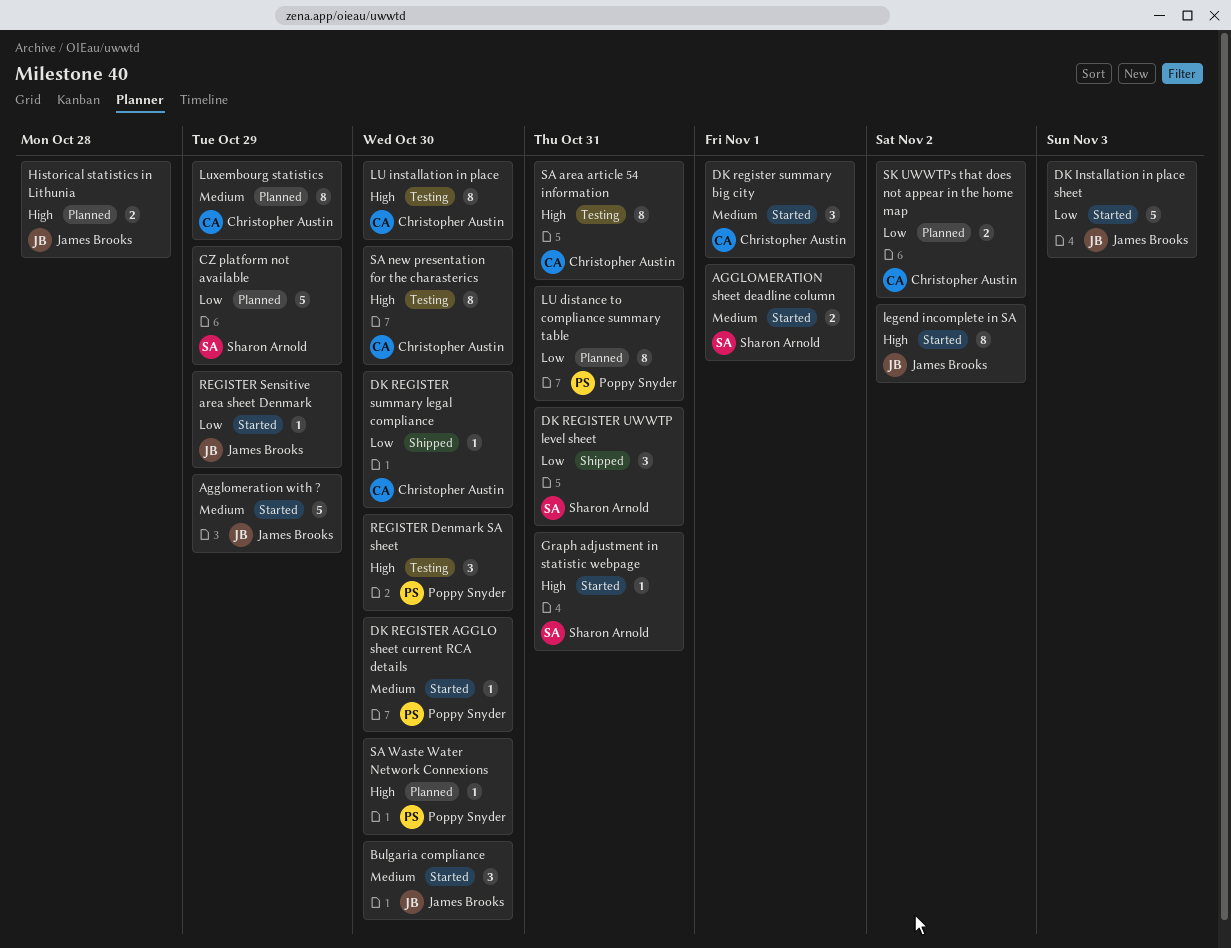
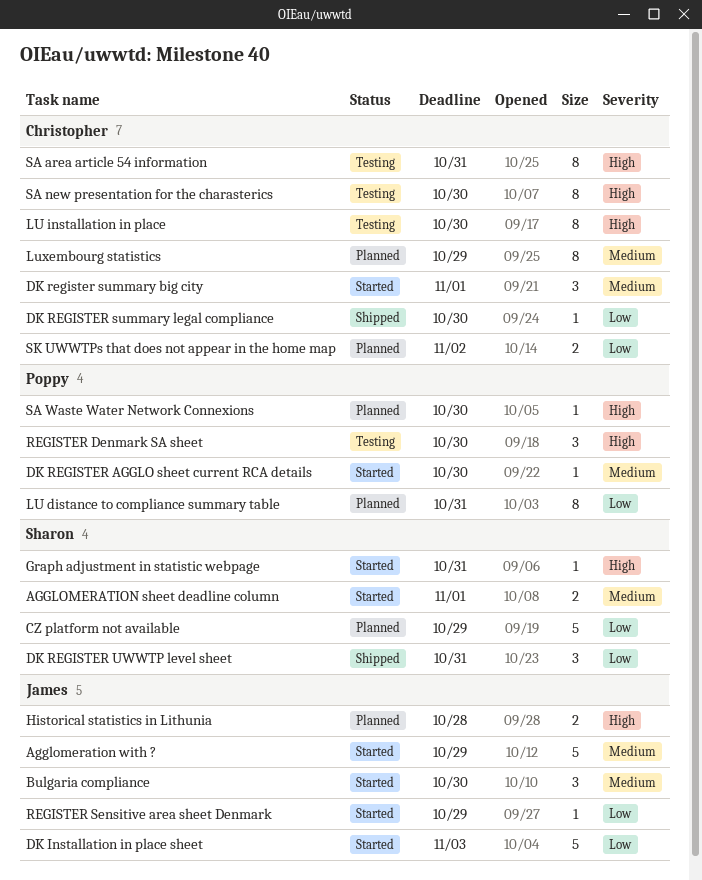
legend incomplete in SA: present -> none

